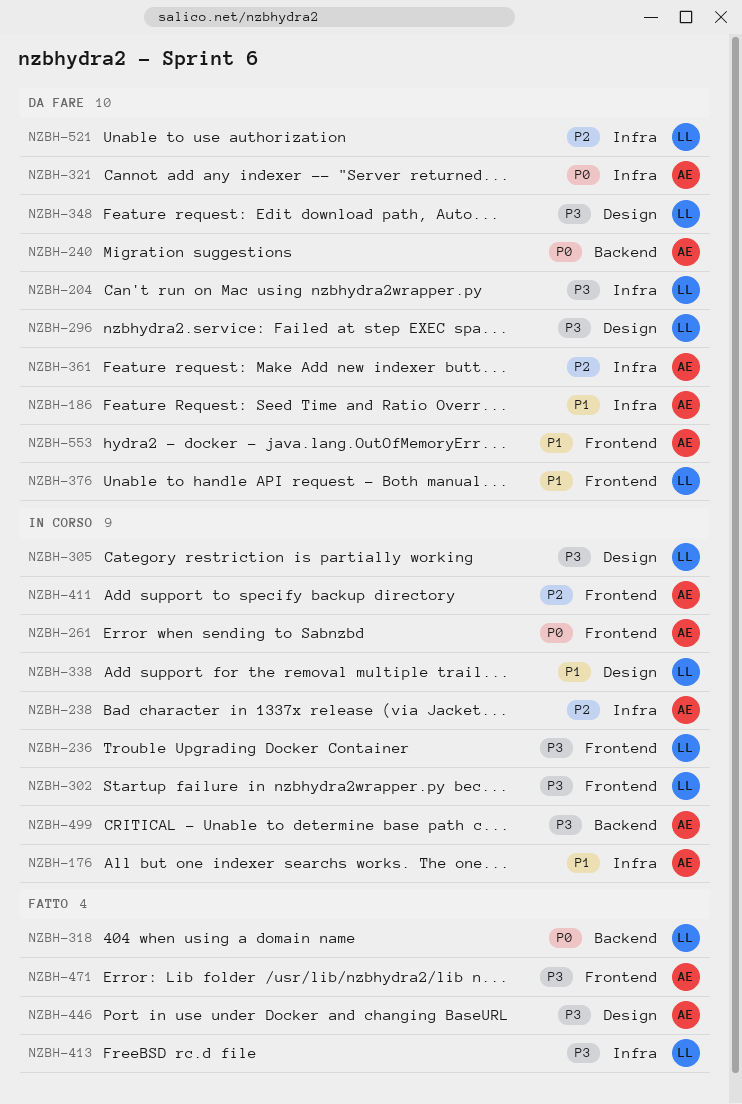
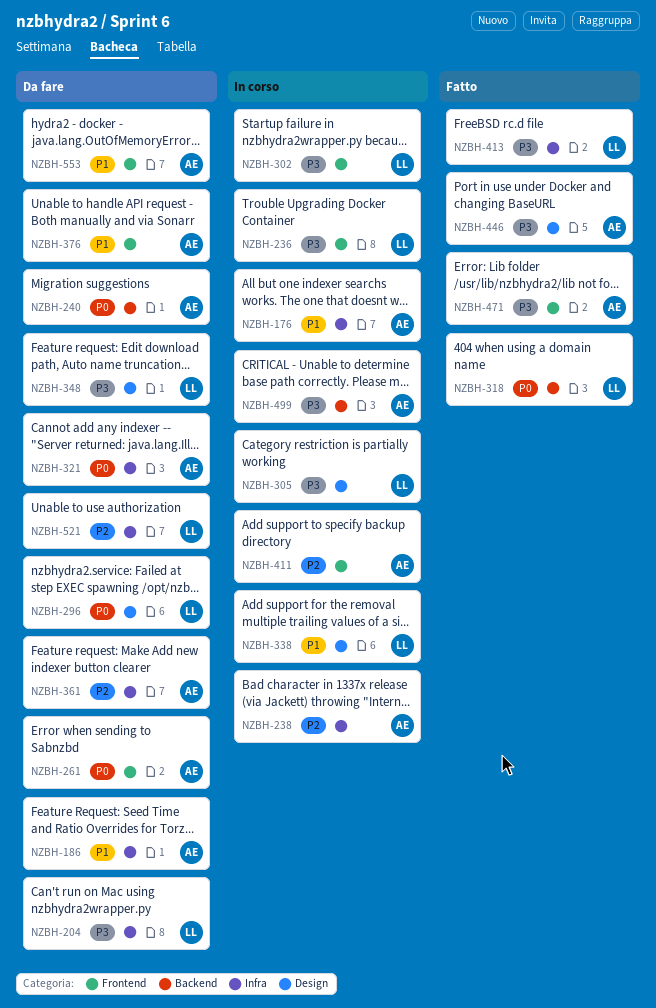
NZBH-261, status: In corso -> Da fare
NZBH-296, priority: P3 -> P0
NZBH-376, owner: LL -> AE

